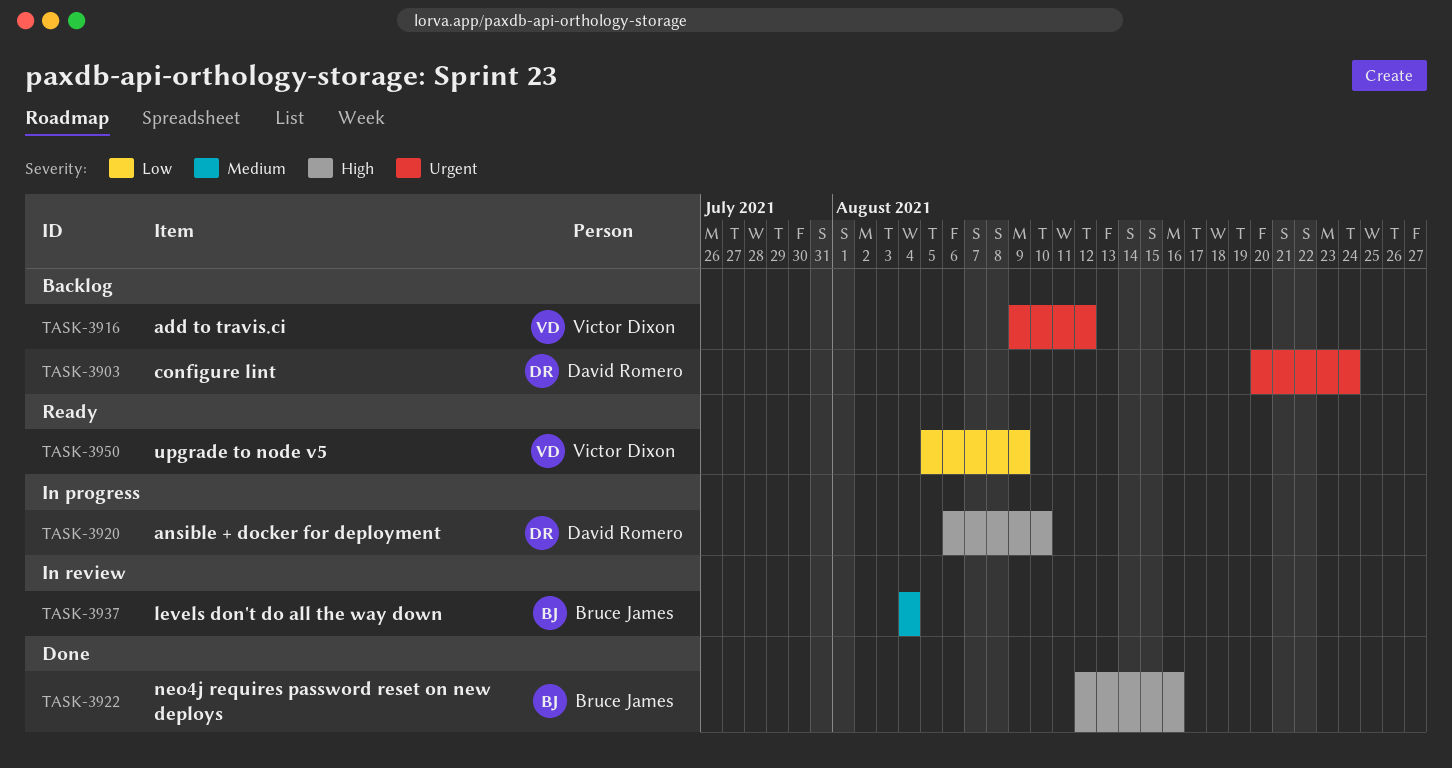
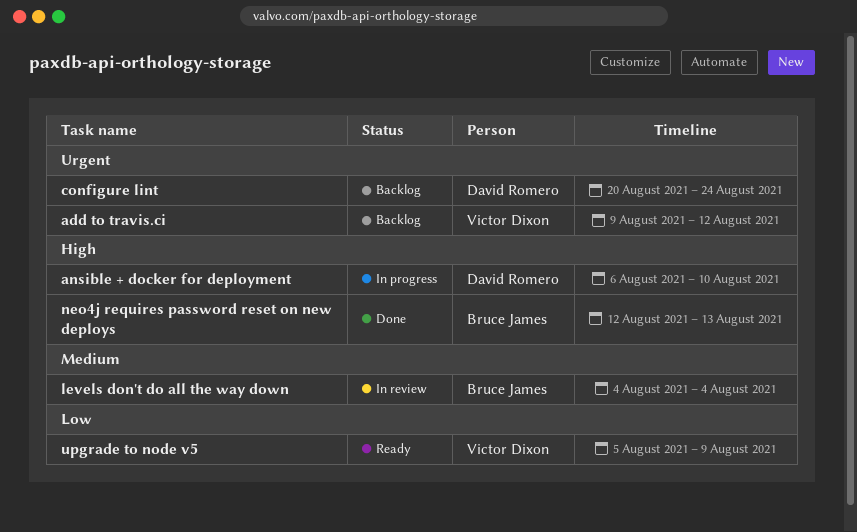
neo4j requires password reset on new deploys, due: Aug 16 -> Aug 13

